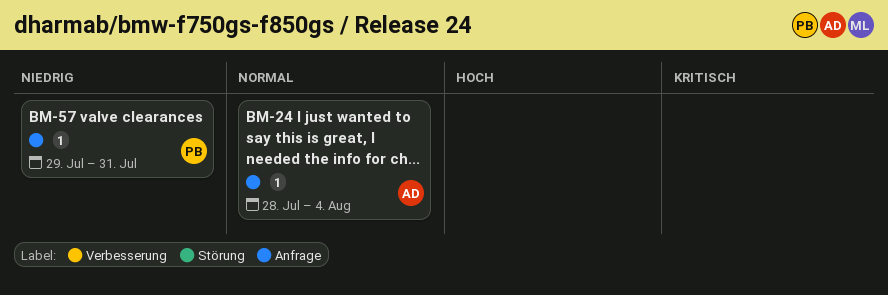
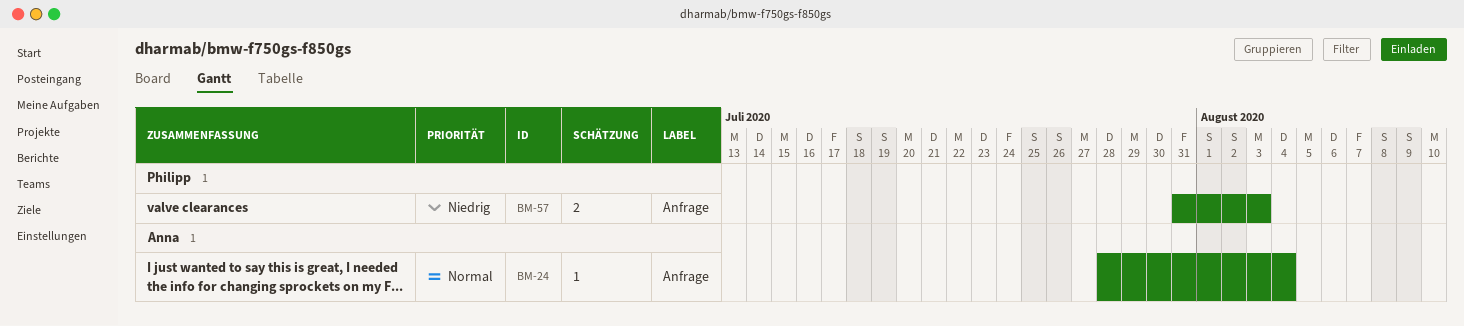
BM-57, estimate: 1 -> 2
BM-57, start: Jul 29 -> Jul 31
BM-57, due: Jul 31 -> Aug 3

